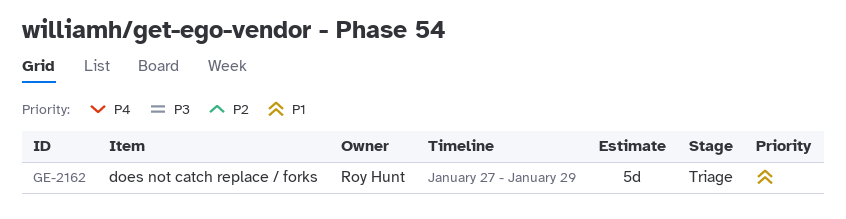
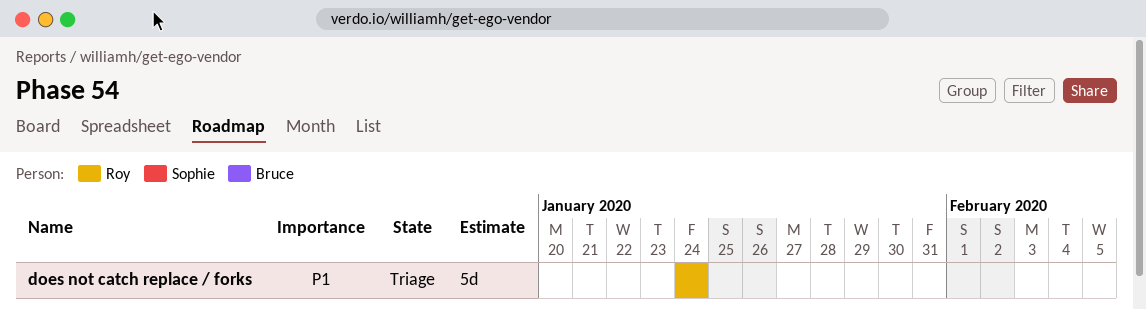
does not catch replace / forks, start: Jan 27 -> Jan 24
does not catch replace / forks, due: Jan 29 -> Jan 24

